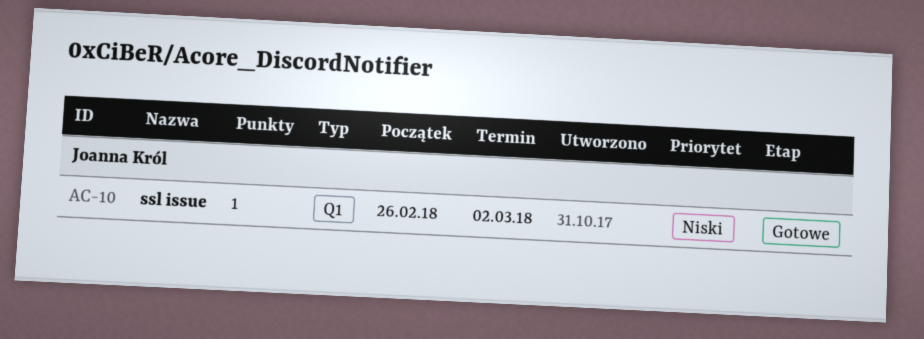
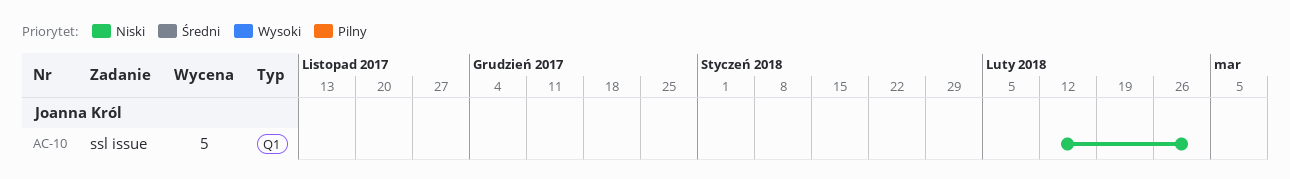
AC-10, estimate: 1 -> 5
AC-10, start: Feb 26 -> Feb 12

